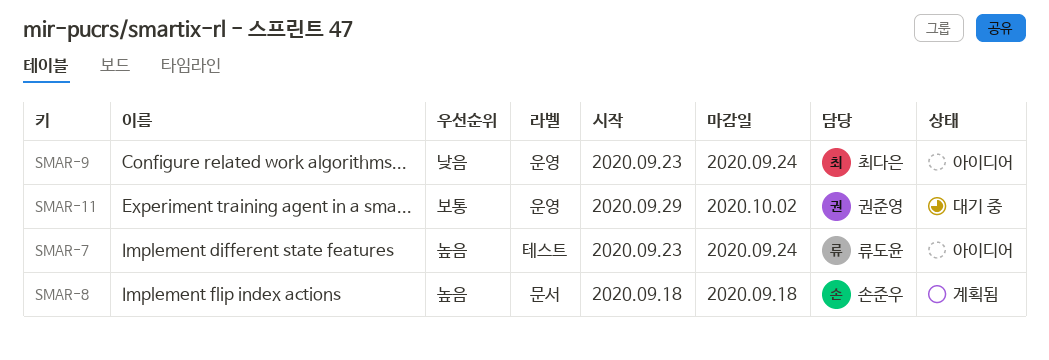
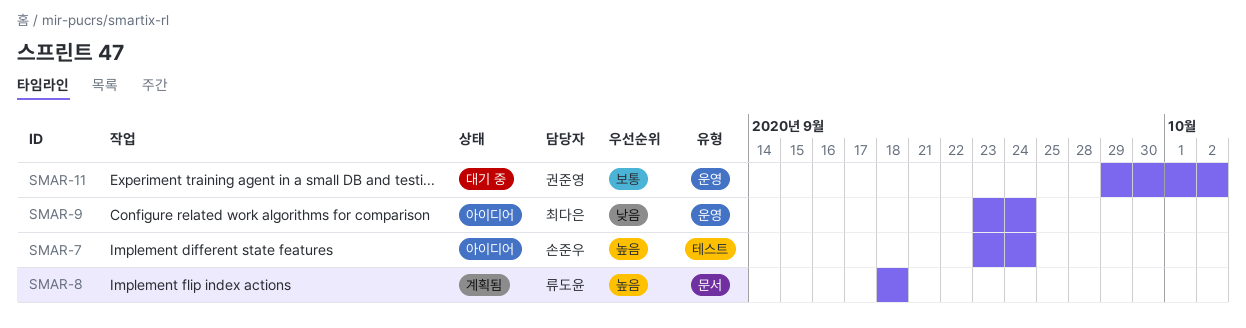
SMAR-7, owner: 류도윤 -> 손준우
SMAR-8, owner: 손준우 -> 류도윤

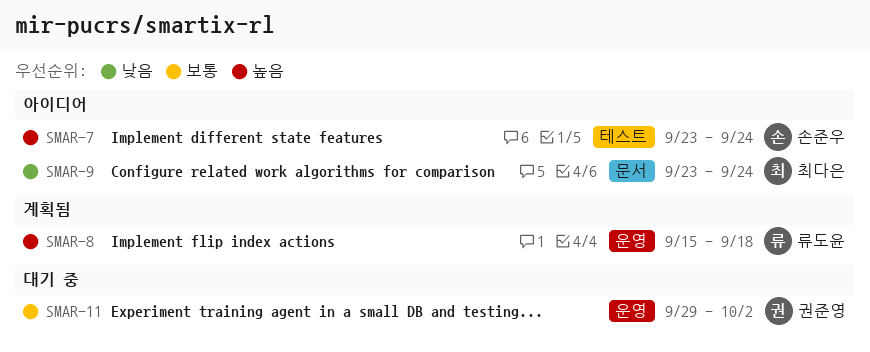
SMAR-8, label: 문서 -> 운영
SMAR-8, start: Sep 18 -> Sep 15
SMAR-9, label: 운영 -> 문서

